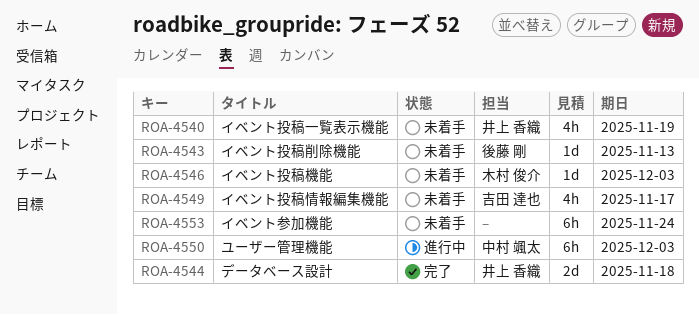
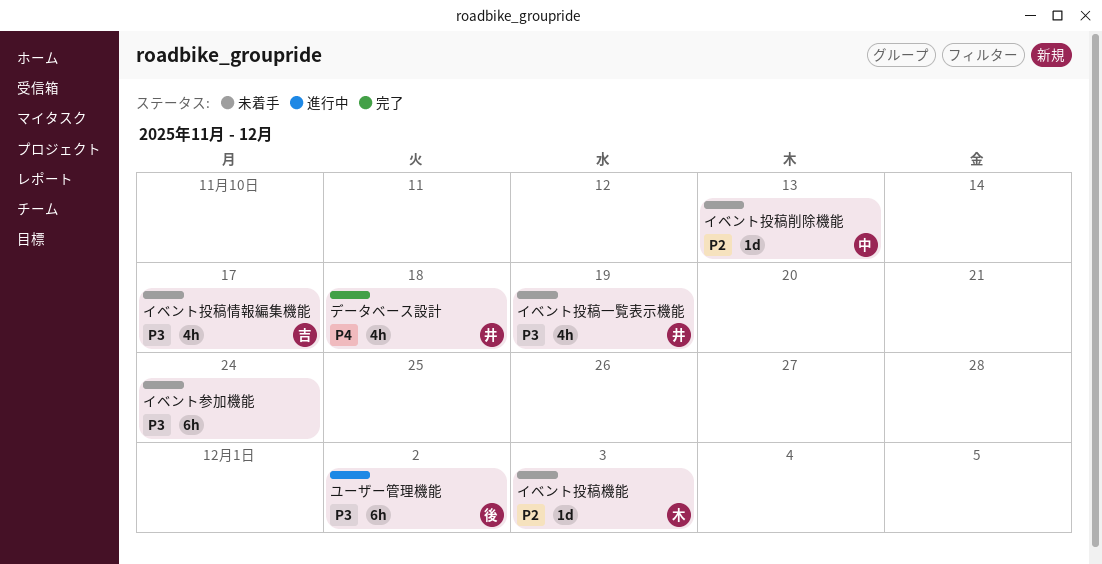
イベント投稿削除機能, owner: 後藤 剛 -> 中村 颯太
データベース設計, estimate: 2d -> 4h
ユーザー管理機能, owner: 中村 颯太 -> 後藤 剛
ユーザー管理機能, due: Dec 3 -> Dec 2

